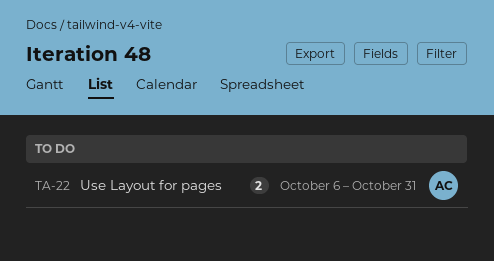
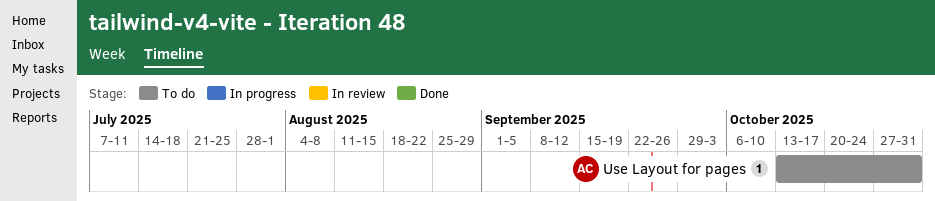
Use Layout for pages, estimate: 2 -> 1
Use Layout for pages, start: Oct 6 -> Oct 13

